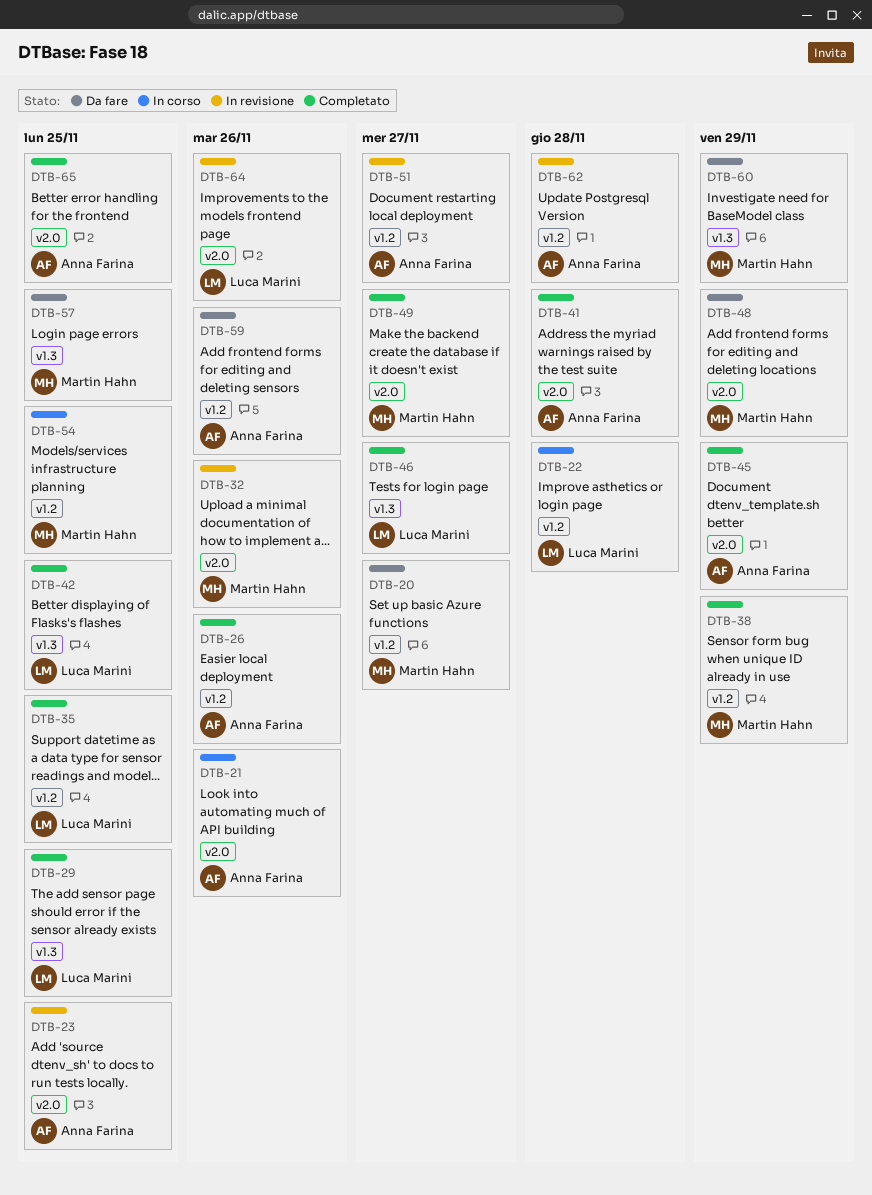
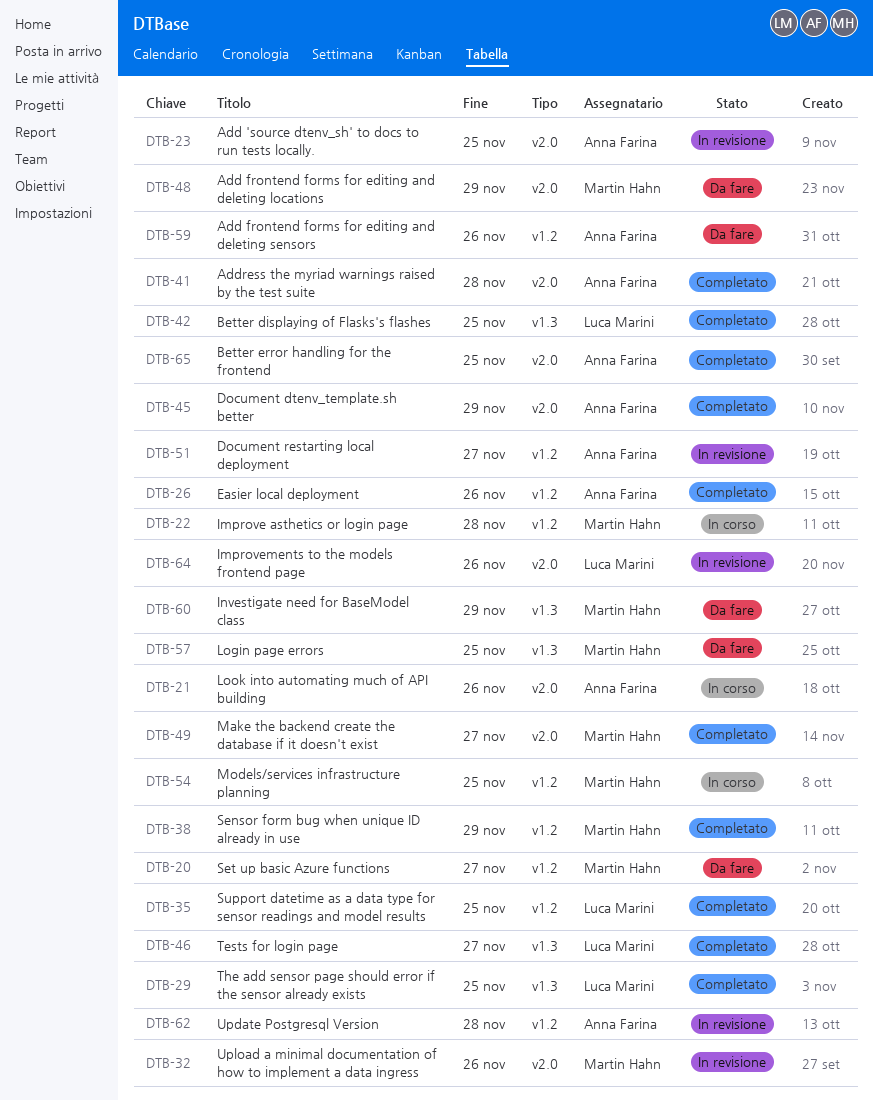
DTB-22, owner: Luca Marini -> Martin Hahn

